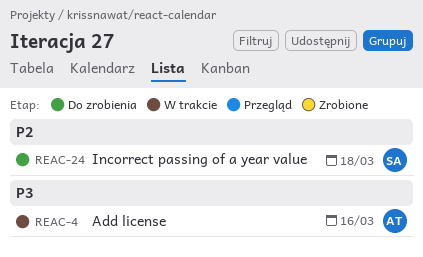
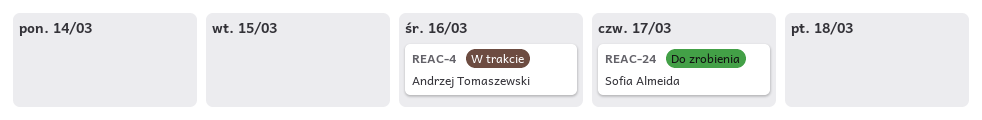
REAC-24, due: Mar 18 -> Mar 17

